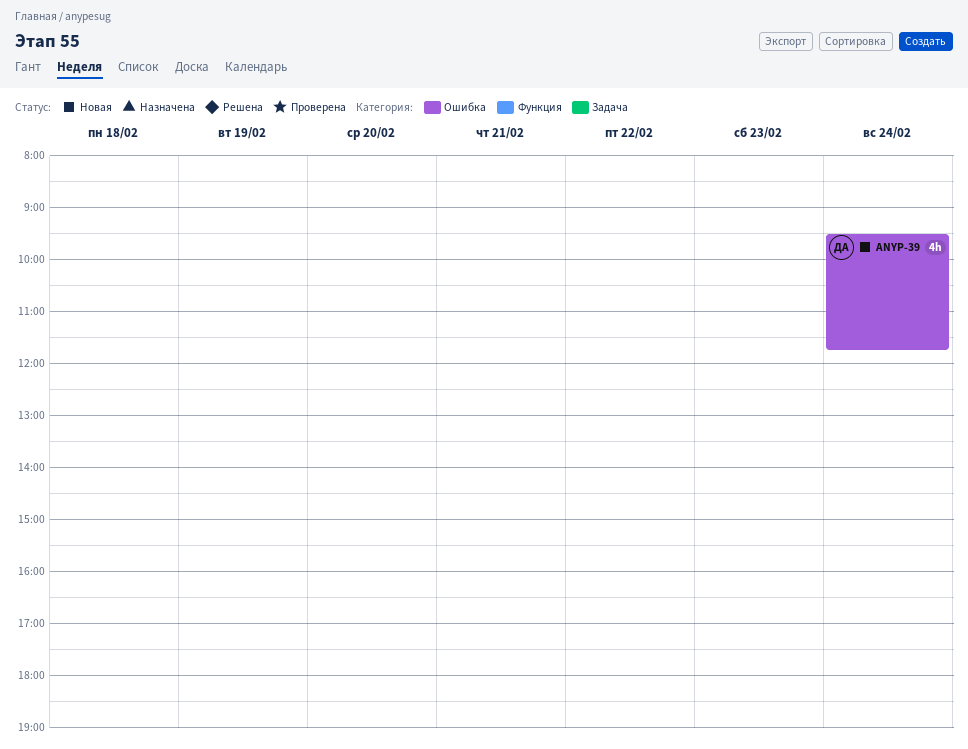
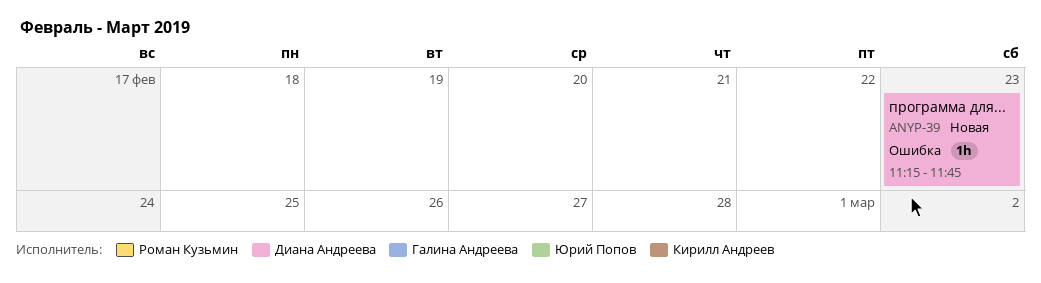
ANYP-39, estimate: 4h -> 1h
ANYP-39, day: Feb 24 -> Feb 23
ANYP-39, begins: 09:30 -> 11:15

